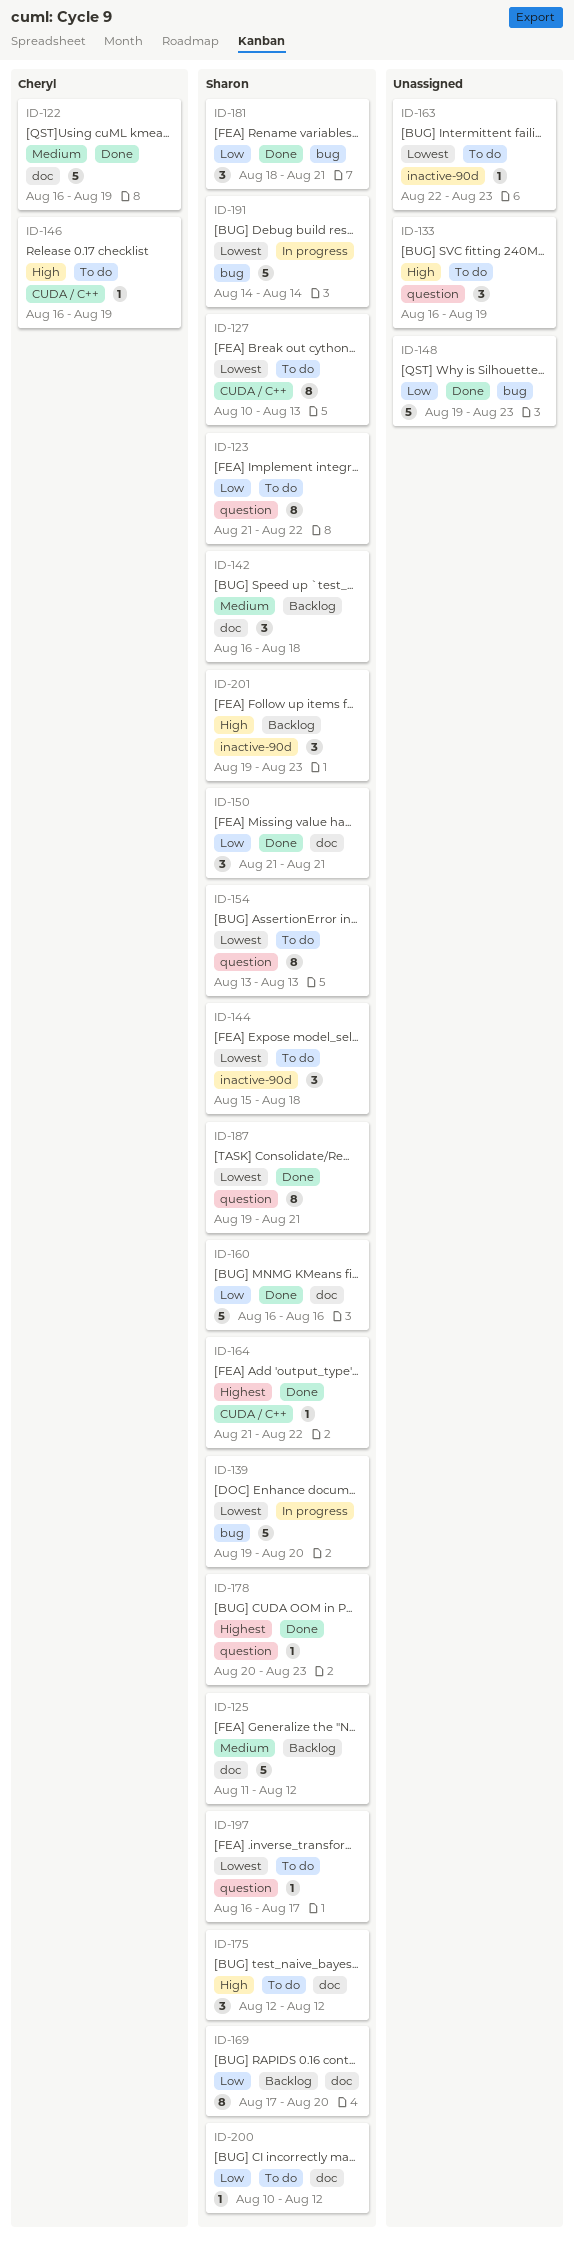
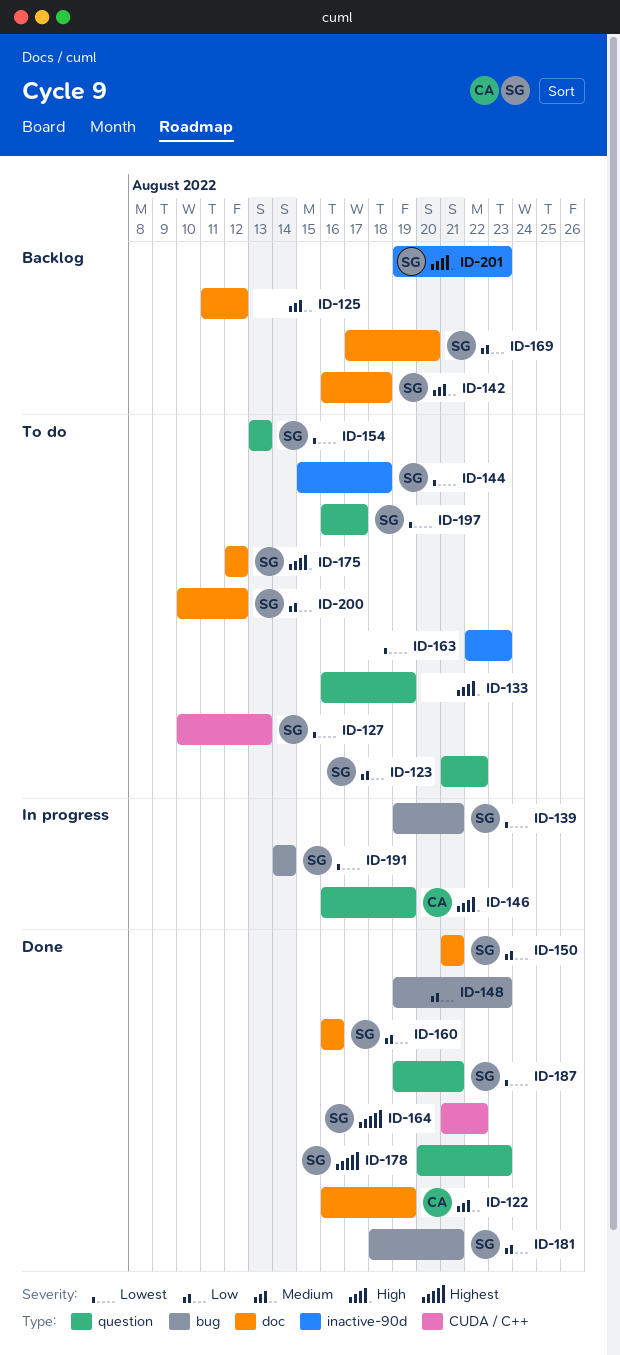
ID-125, owner: Sharon -> none
ID-139, due: Aug 20 -> Aug 21
ID-146, status: To do -> In progress
ID-146, label: CUDA / C++ -> question

